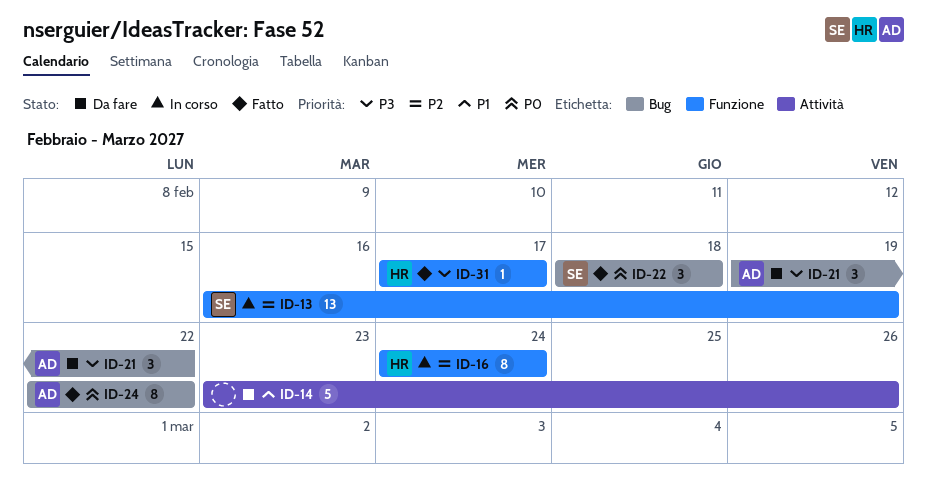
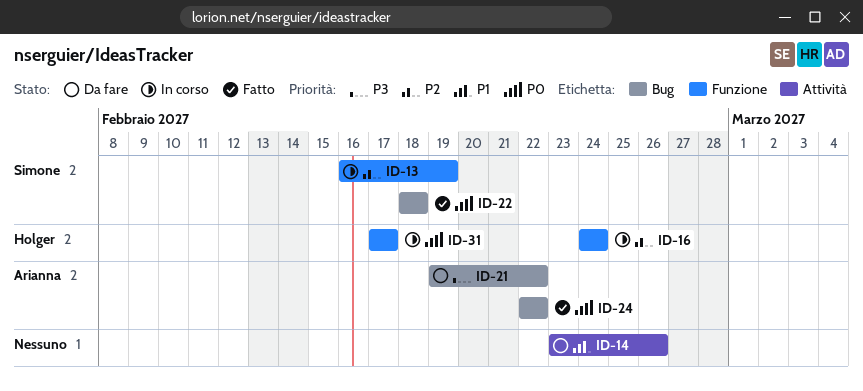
ID-31, status: Fatto -> In corso
ID-31, priority: P3 -> P0

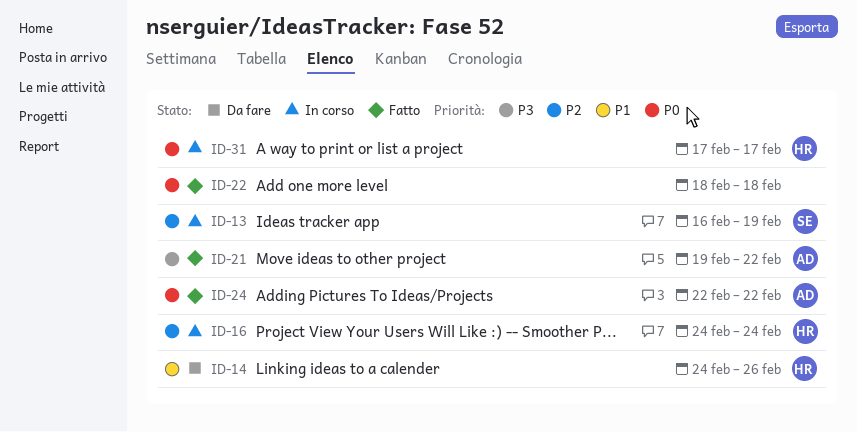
ID-14, owner: none -> Holger
ID-14, start: Feb 23 -> Feb 24
ID-21, status: Da fare -> Fatto
ID-22, owner: Simone -> none

